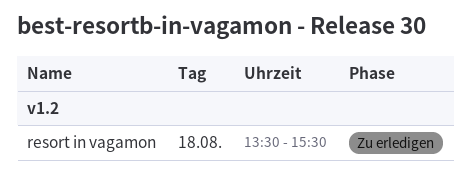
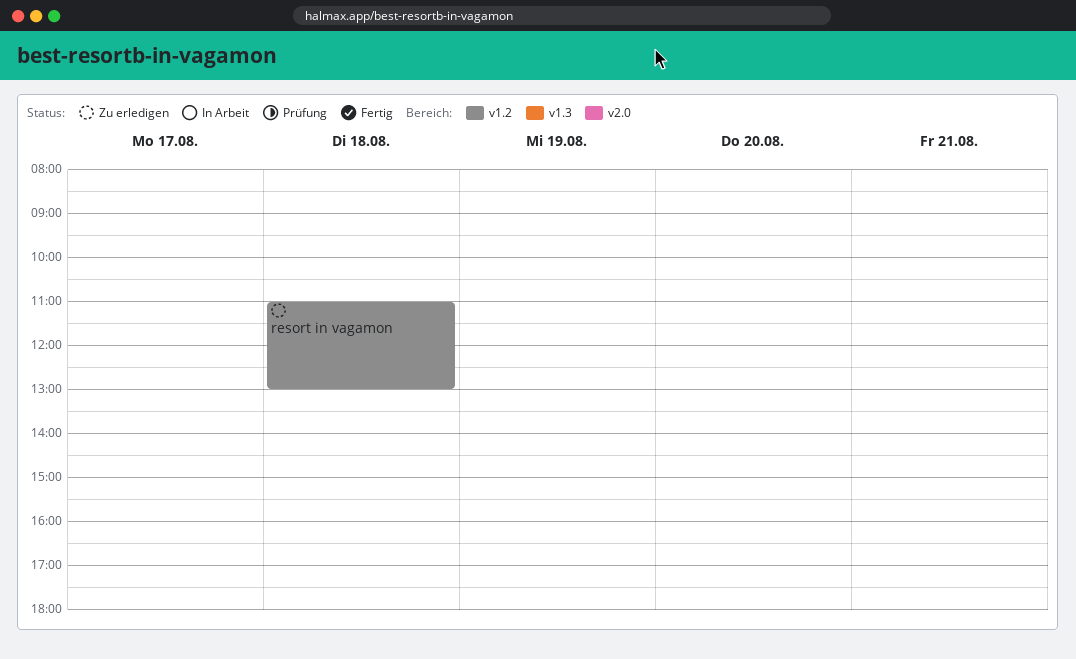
resort in vagamon, begins: 13:30 -> 11:00
resort in vagamon, ends: 15:30 -> 13:00

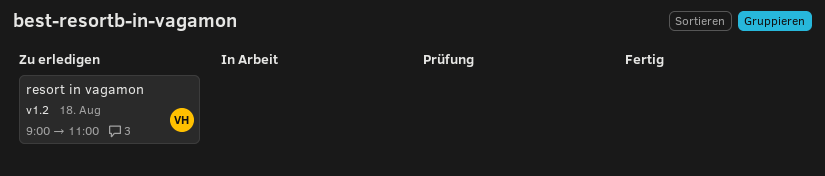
resort in vagamon, begins: 11:00 -> 09:00
resort in vagamon, ends: 13:00 -> 11:00

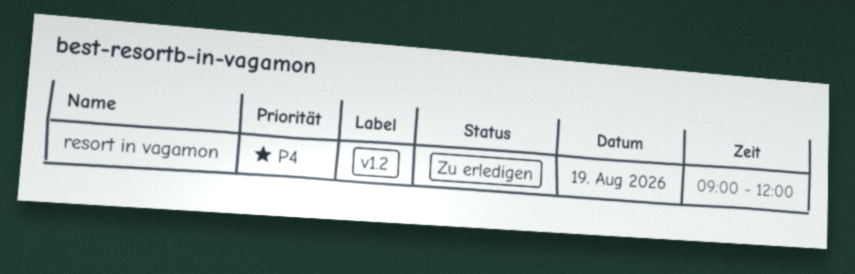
resort in vagamon, day: Aug 18 -> Aug 19
resort in vagamon, ends: 11:00 -> 12:00

